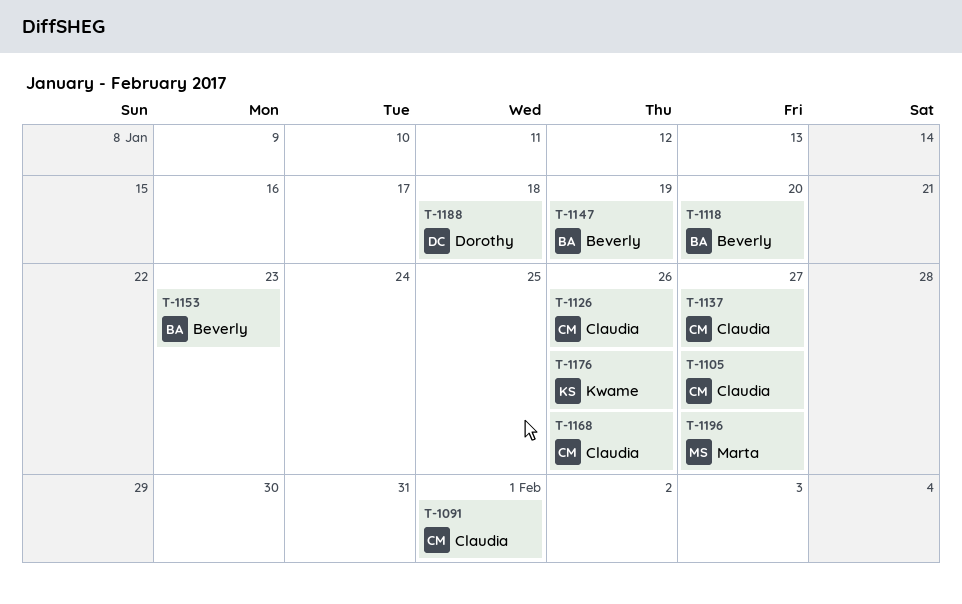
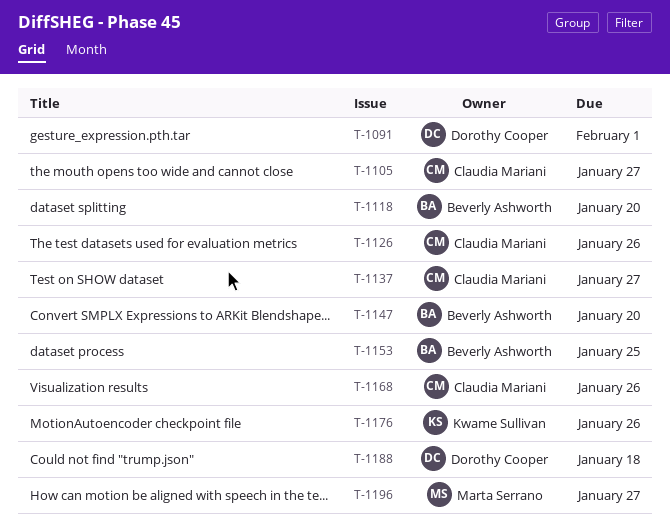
T-1091, owner: Claudia Mariani -> Dorothy Cooper
T-1147, due: Jan 19 -> Jan 20
T-1153, due: Jan 23 -> Jan 25

